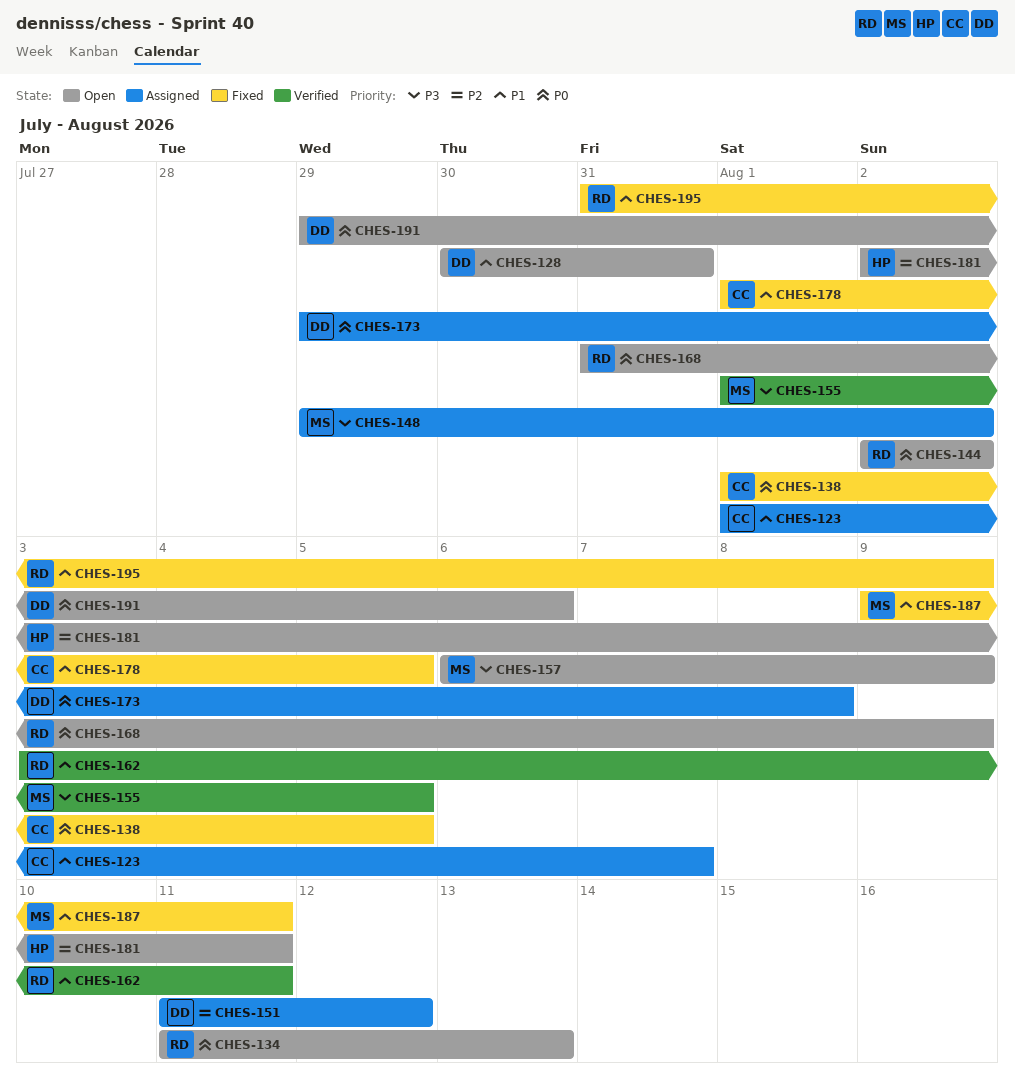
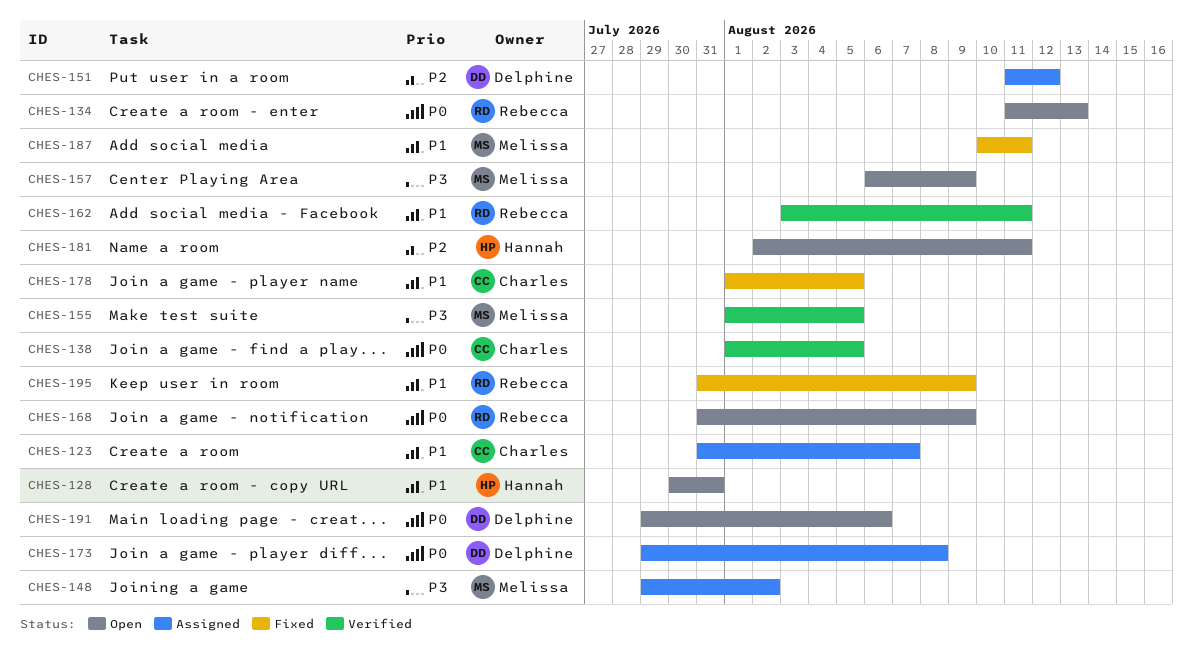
CHES-123, start: Aug 1 -> Jul 31
CHES-128, owner: Delphine -> Hannah
CHES-138, status: Fixed -> Verified
CHES-144: present -> none
CHES-187, start: Aug 9 -> Aug 10

